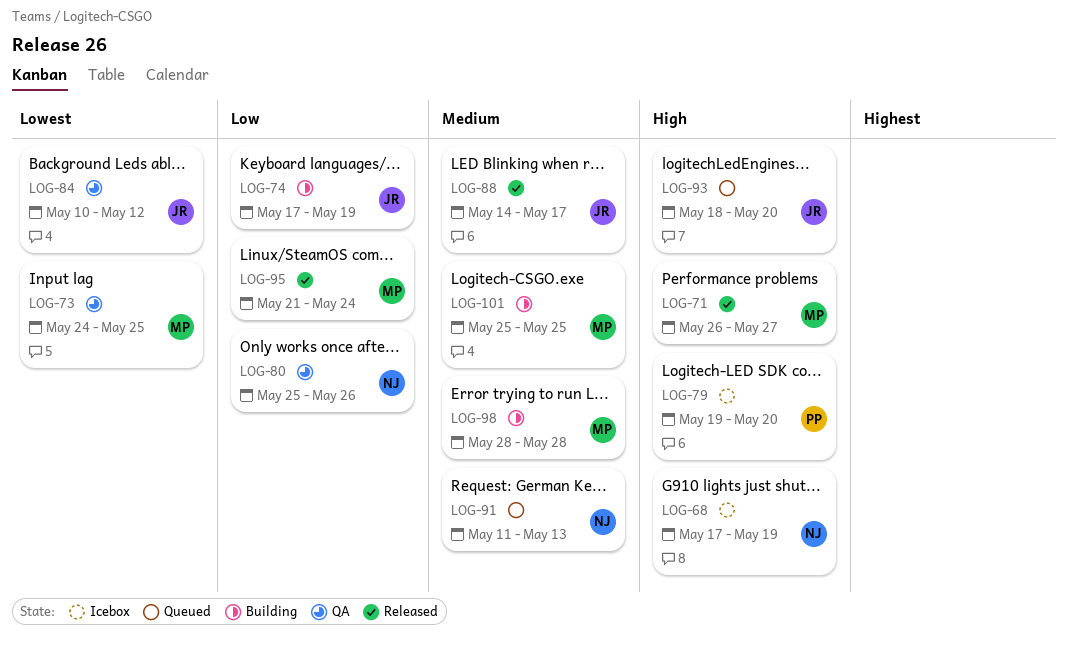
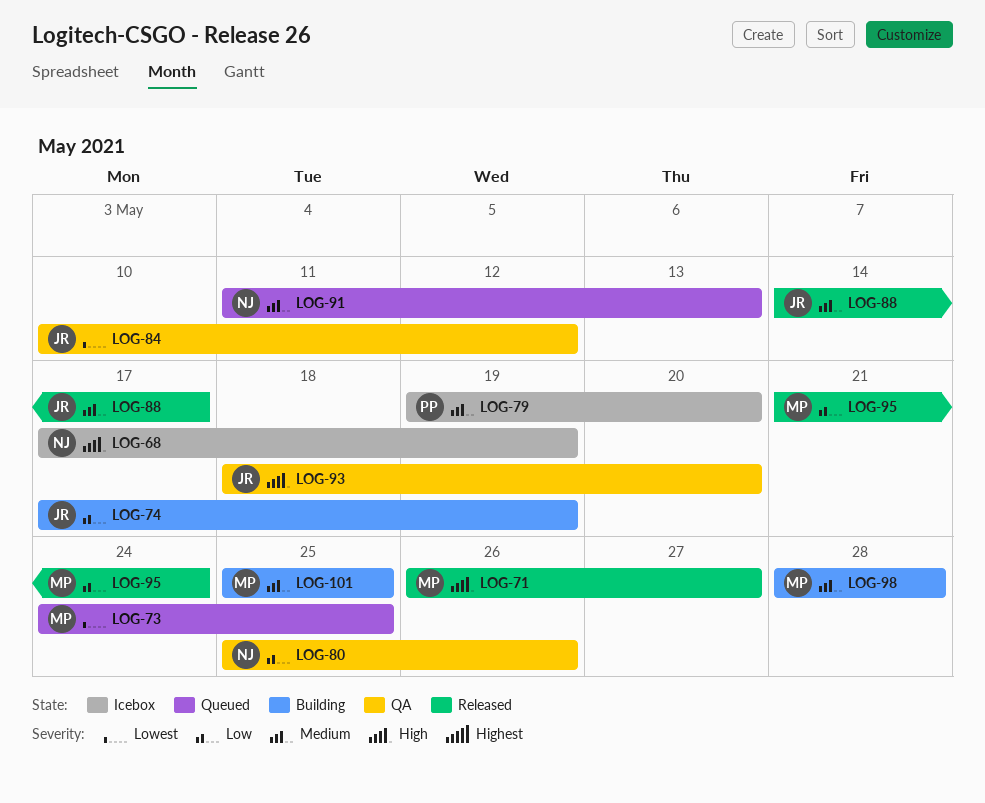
LOG-73, status: QA -> Queued
LOG-79, priority: High -> Medium
LOG-93, status: Queued -> QA

